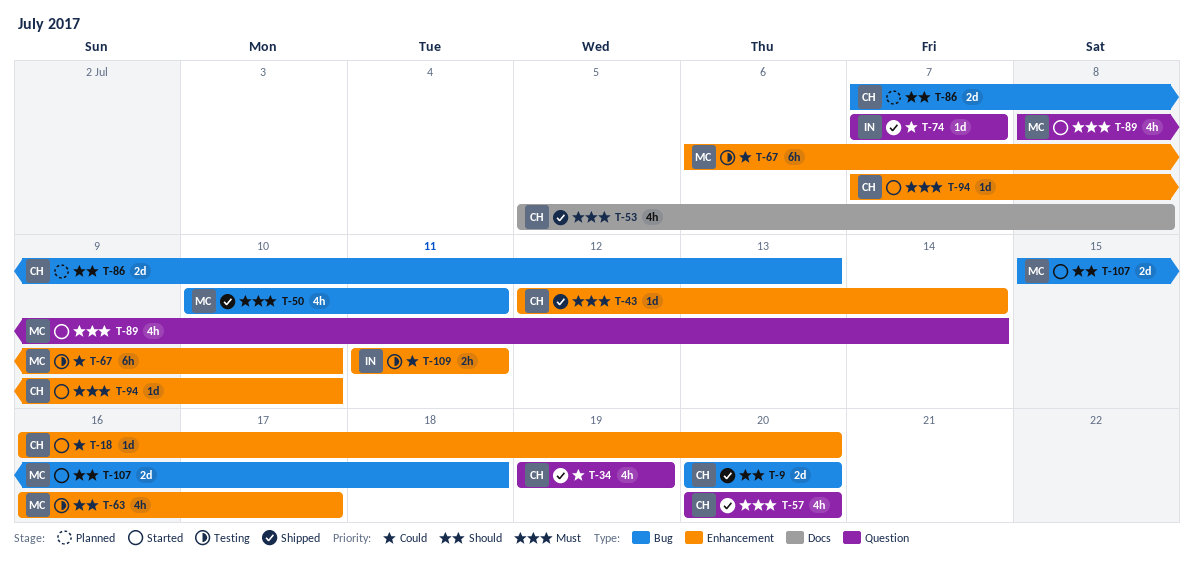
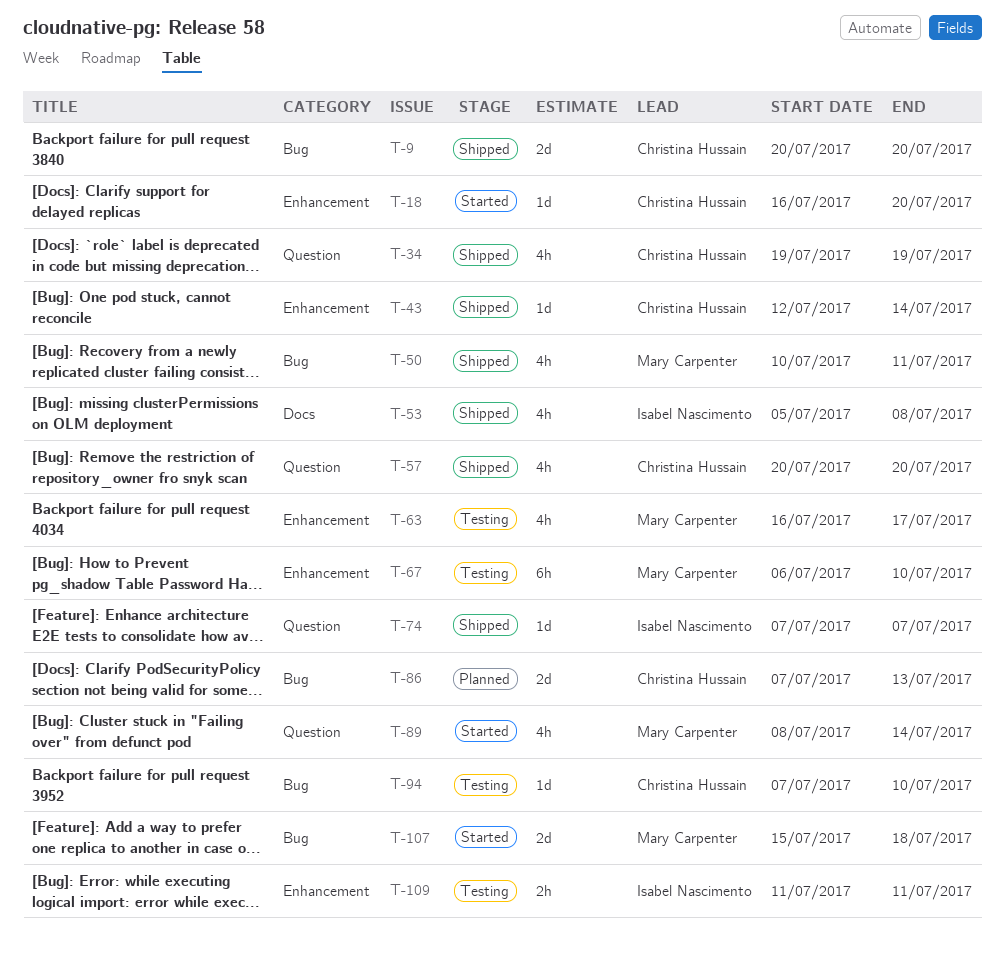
T-53, owner: Christina Hussain -> Isabel Nascimento
T-94, status: Started -> Testing
T-94, label: Enhancement -> Bug

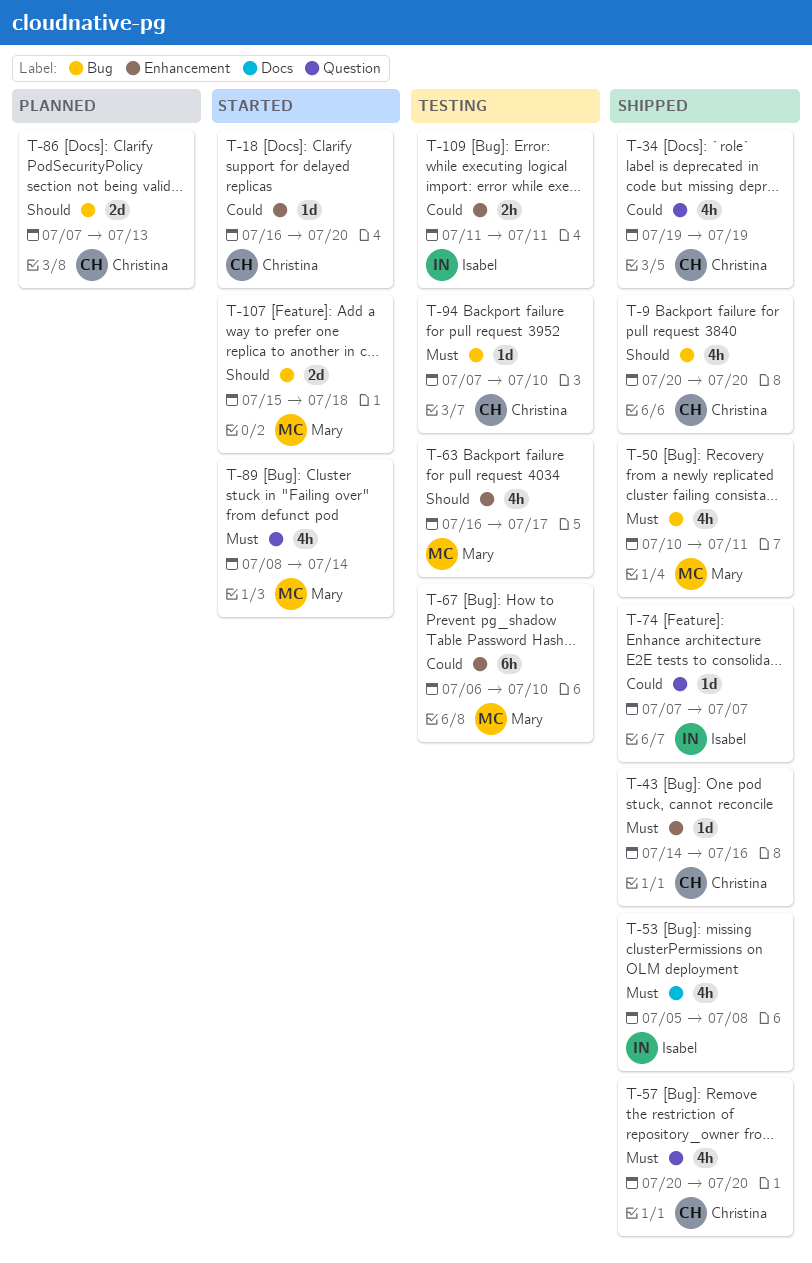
T-9, estimate: 2d -> 4h
T-43, start: Jul 12 -> Jul 14
T-43, due: Jul 14 -> Jul 16

